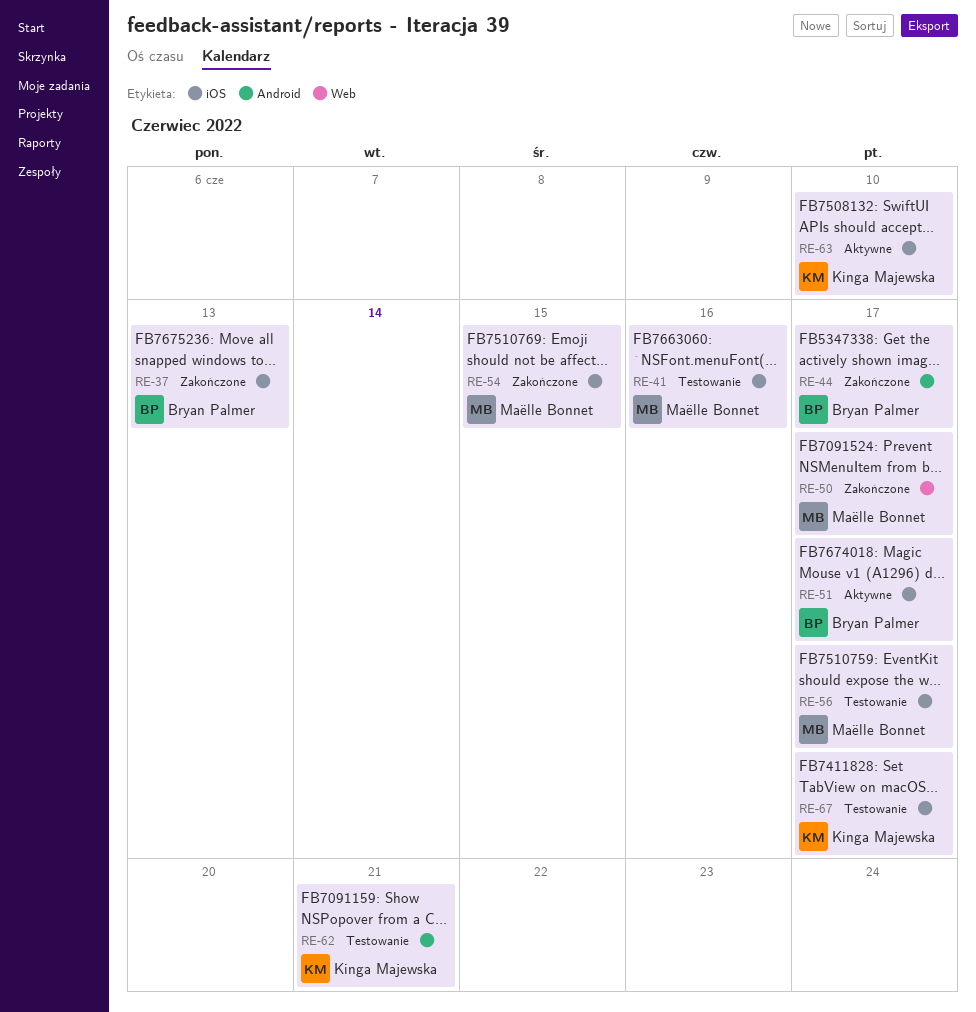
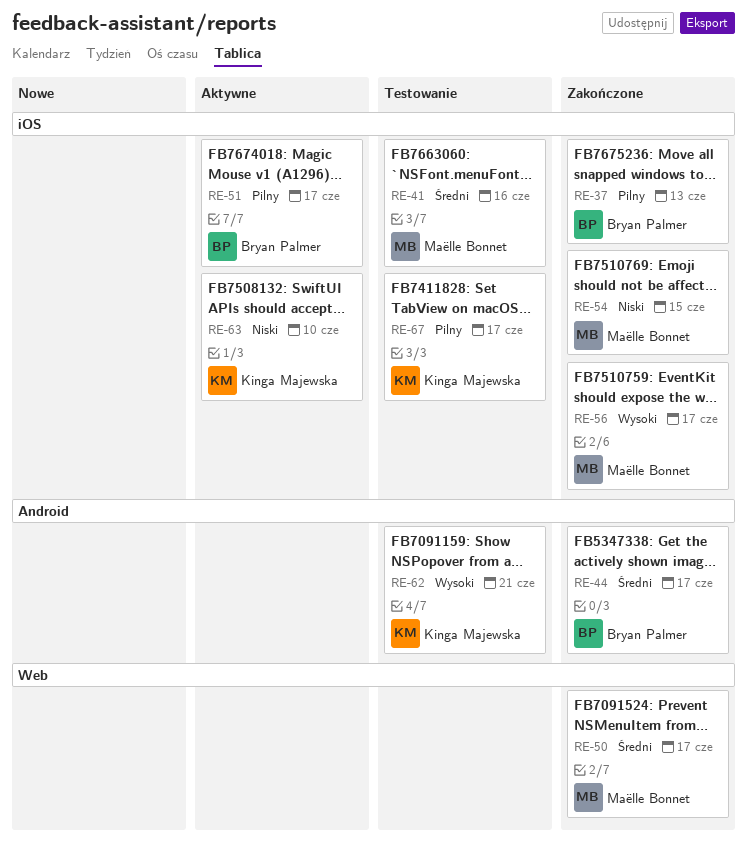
RE-56, status: Testowanie -> Zakończone

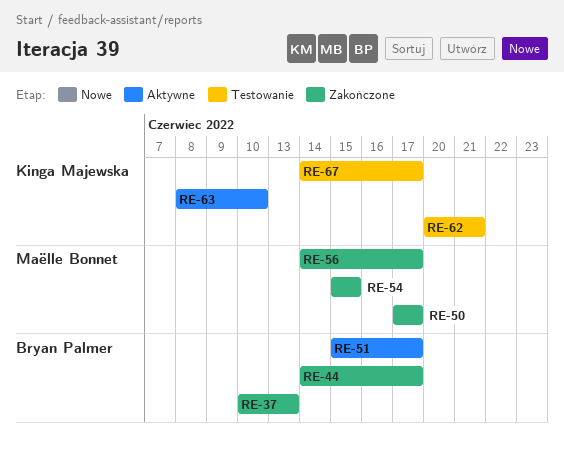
RE-41: present -> none

